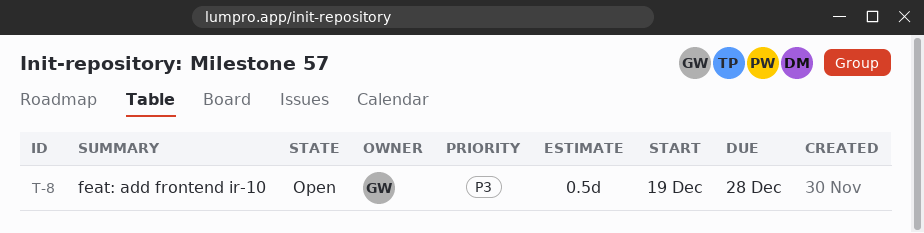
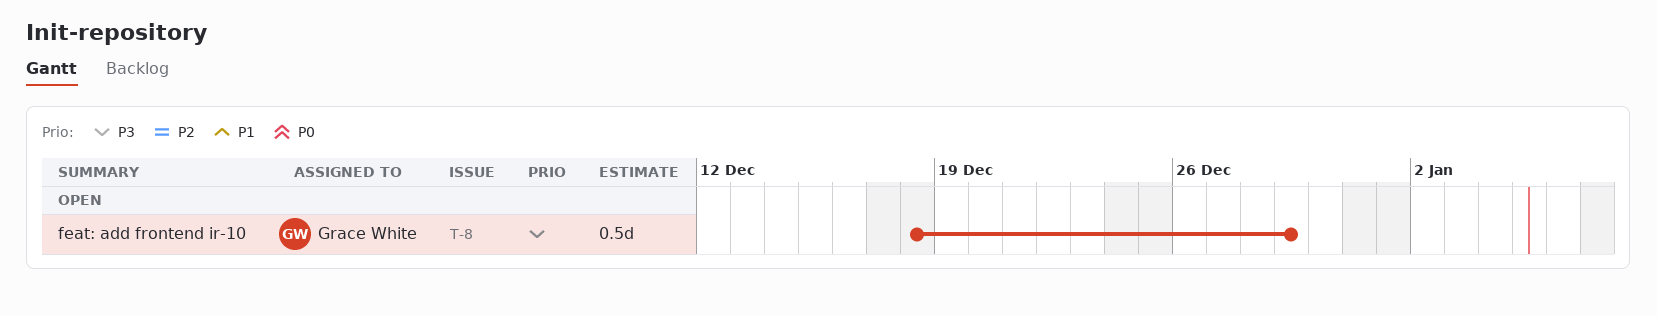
T-8, start: Dec 19 -> Dec 18
T-8, due: Dec 28 -> Dec 29

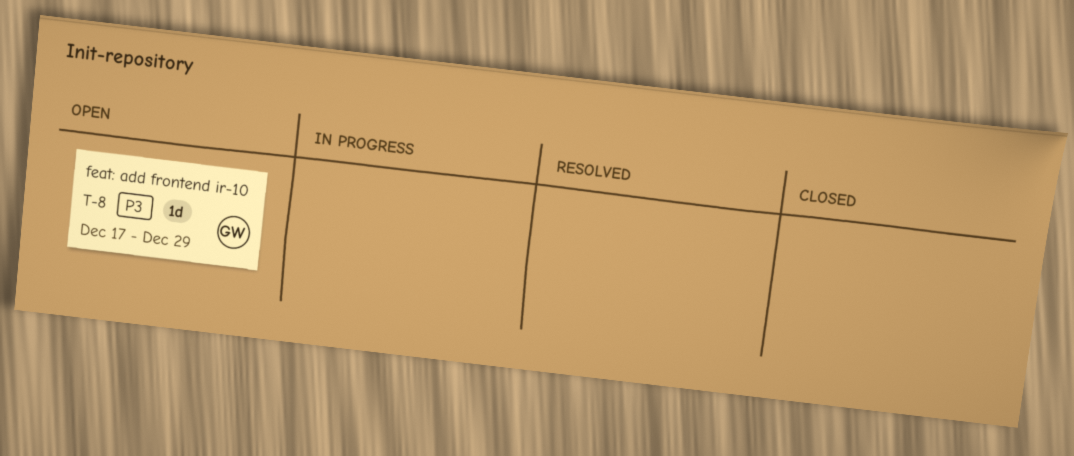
T-8, estimate: 0.5d -> 1d
T-8, start: Dec 18 -> Dec 17

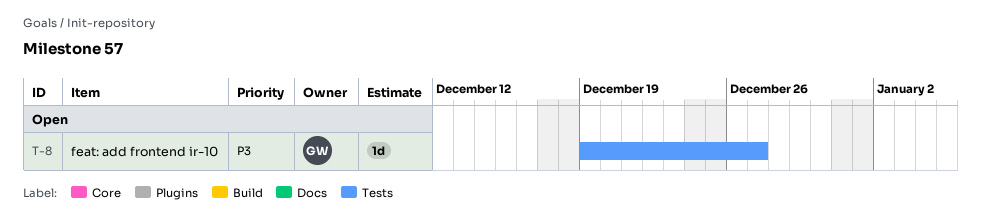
T-8, start: Dec 17 -> Dec 19
T-8, due: Dec 29 -> Dec 27

